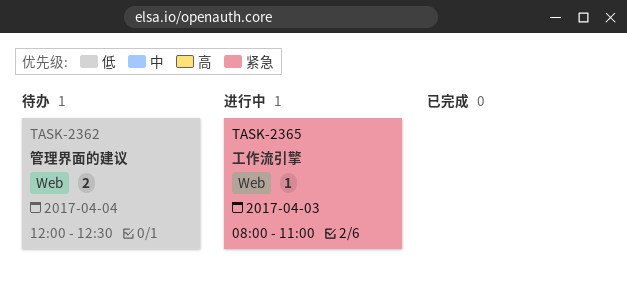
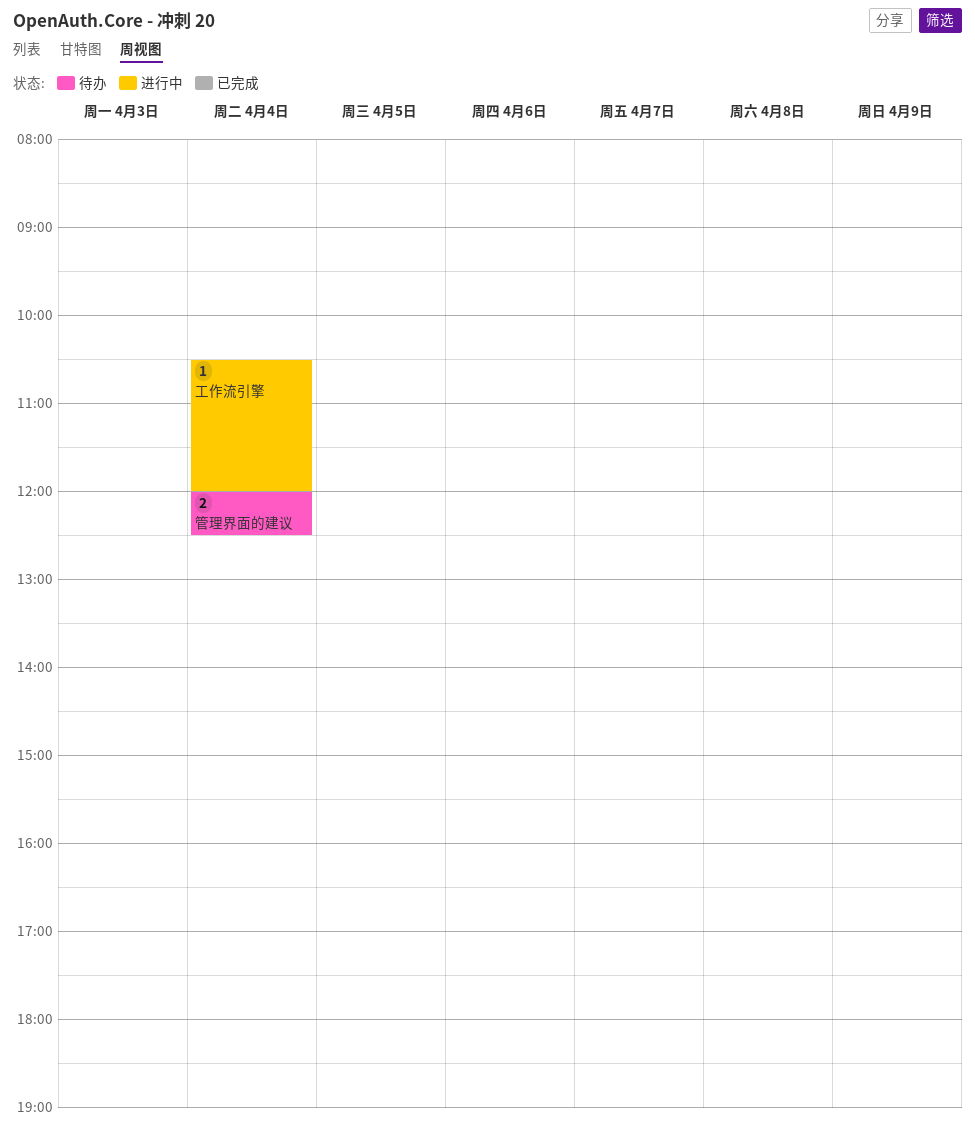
工作流引擎, day: Apr 3 -> Apr 4
工作流引擎, begins: 08:00 -> 10:30
工作流引擎, ends: 11:00 -> 12:00

